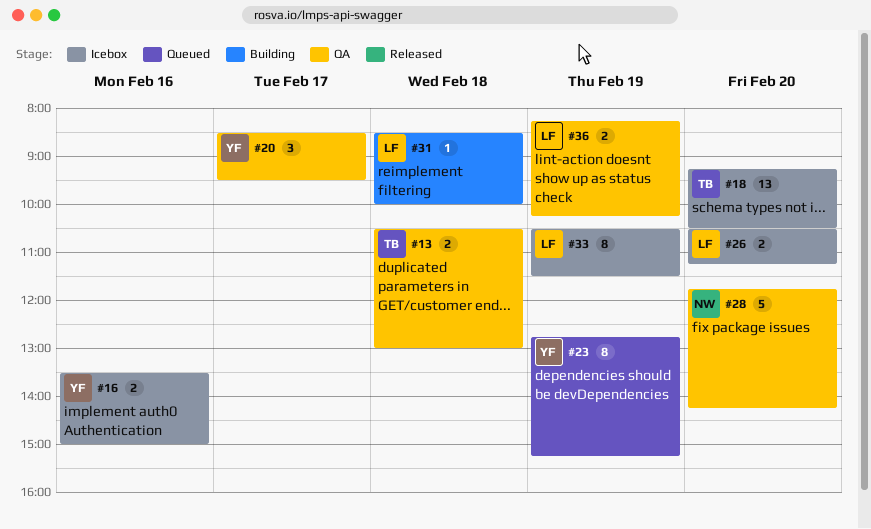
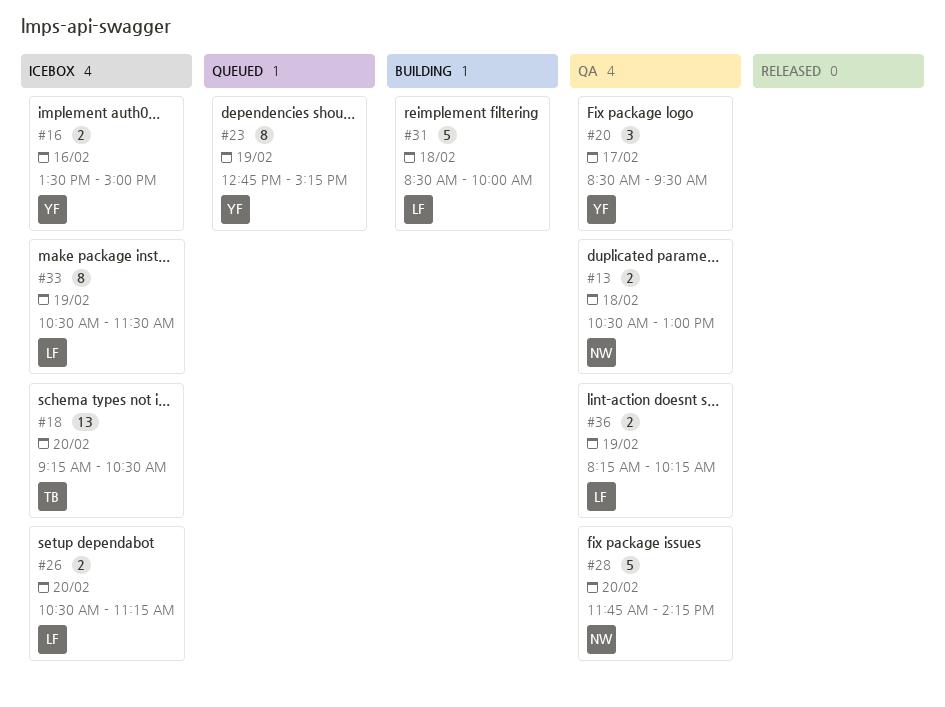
#13, owner: TB -> NW
#31, estimate: 1 -> 5

